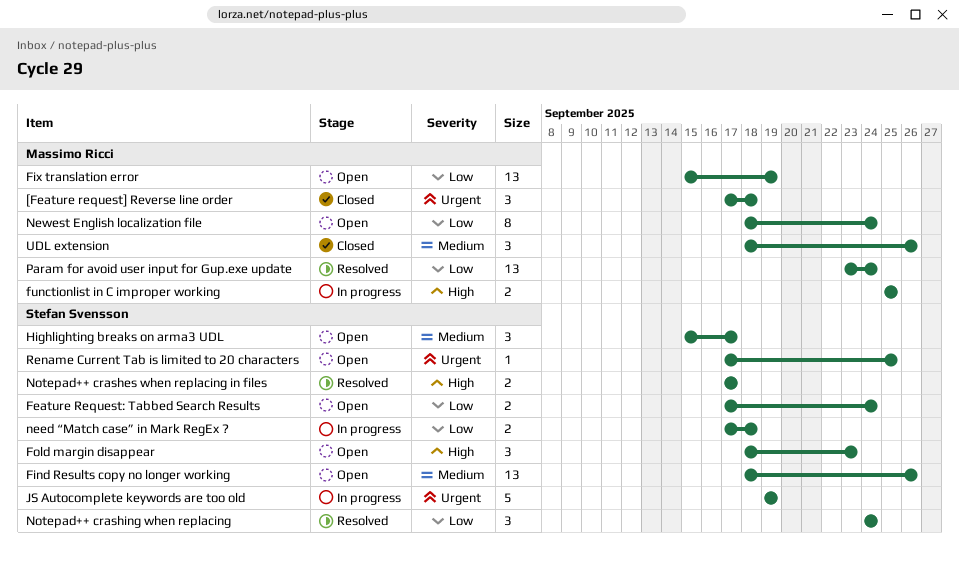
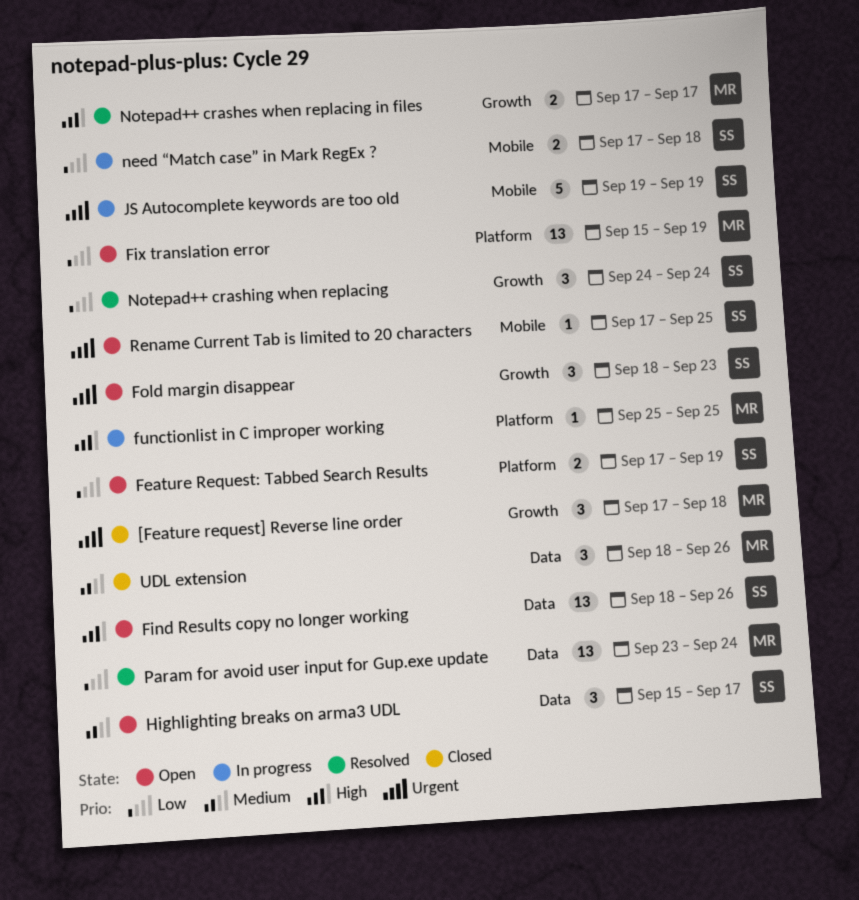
Feature Request: Tabbed Search Results, due: Sep 24 -> Sep 19
Find Results copy no longer working, priority: Medium -> High
Fold margin disappear, priority: High -> Urgent
functionlist in C improper working, estimate: 2 -> 1
Newest English localization file: present -> none
Notepad++ crashes when replacing in files, owner: Stefan Svensson -> Massimo Ricci

